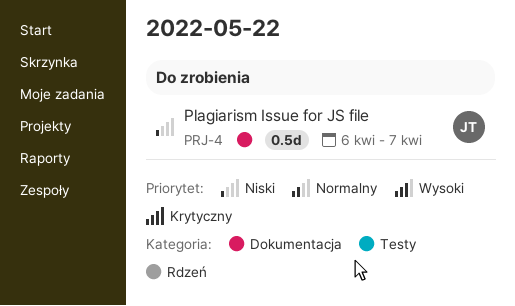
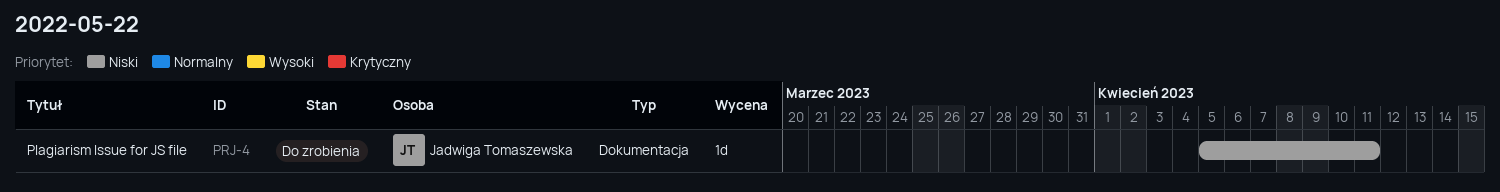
PRJ-4, estimate: 0.5d -> 1d
PRJ-4, start: Apr 6 -> Apr 5
PRJ-4, due: Apr 7 -> Apr 11

